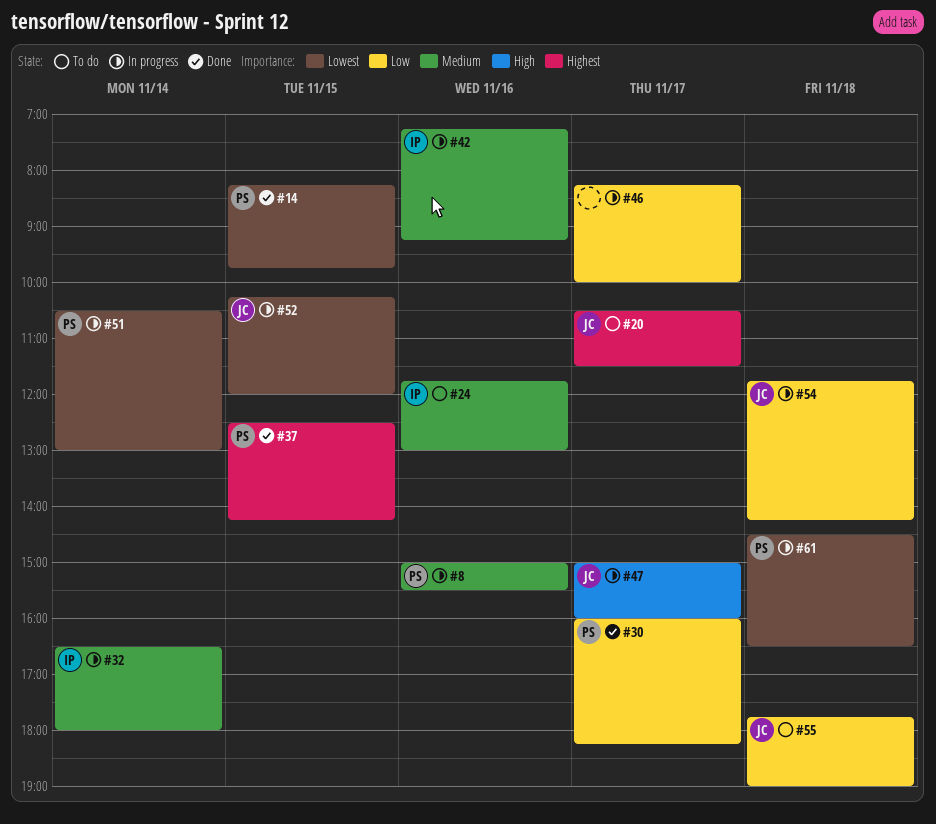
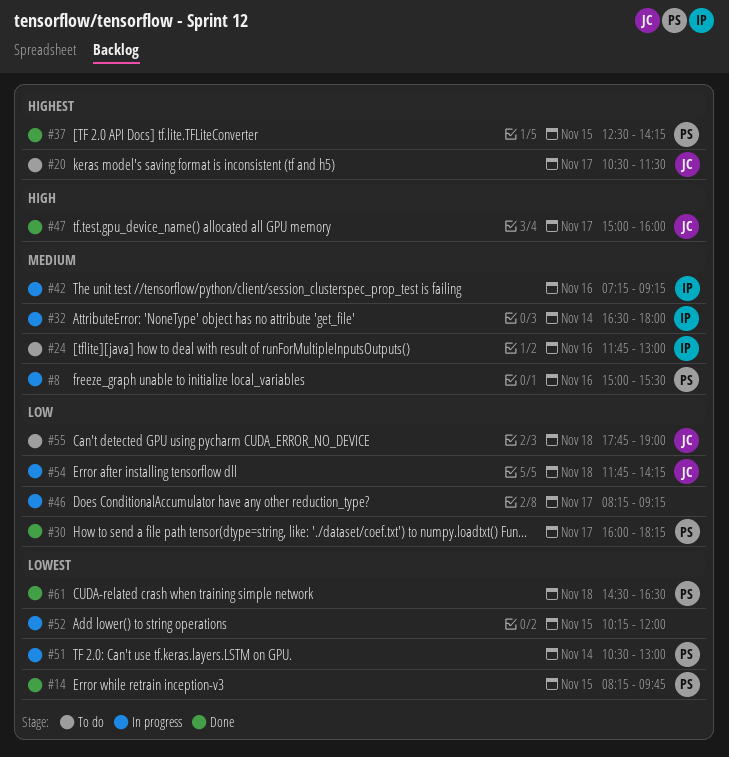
#46, ends: 10:00 -> 09:15
#47, status: In progress -> Done
#52, owner: JC -> none
#61, status: In progress -> Done

